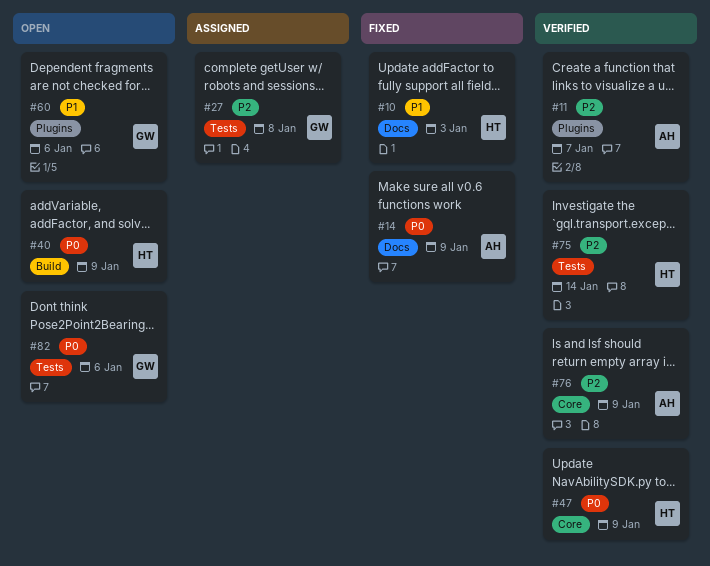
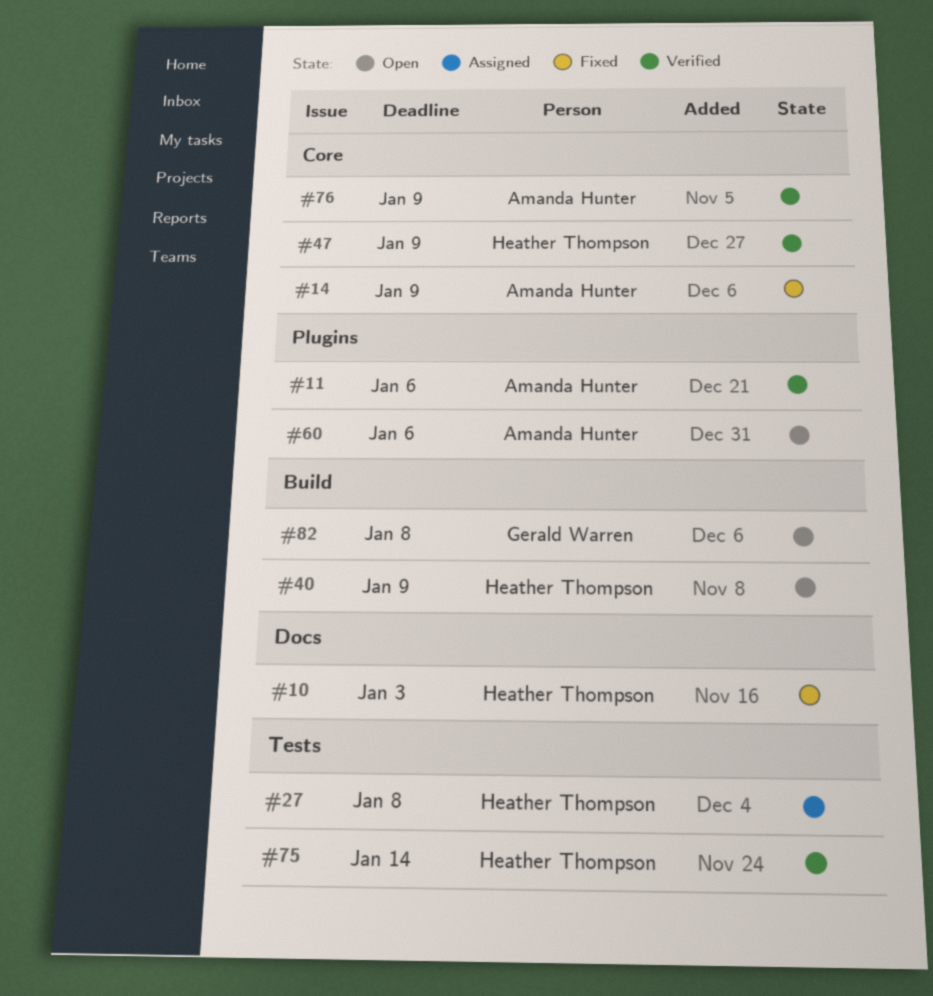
#11, due: Jan 7 -> Jan 6
#14, label: Docs -> Core
#27, owner: Gerald Warren -> Heather Thompson
#60, owner: Gerald Warren -> Amanda Hunter
#82, label: Tests -> Build
#82, due: Jan 6 -> Jan 8

